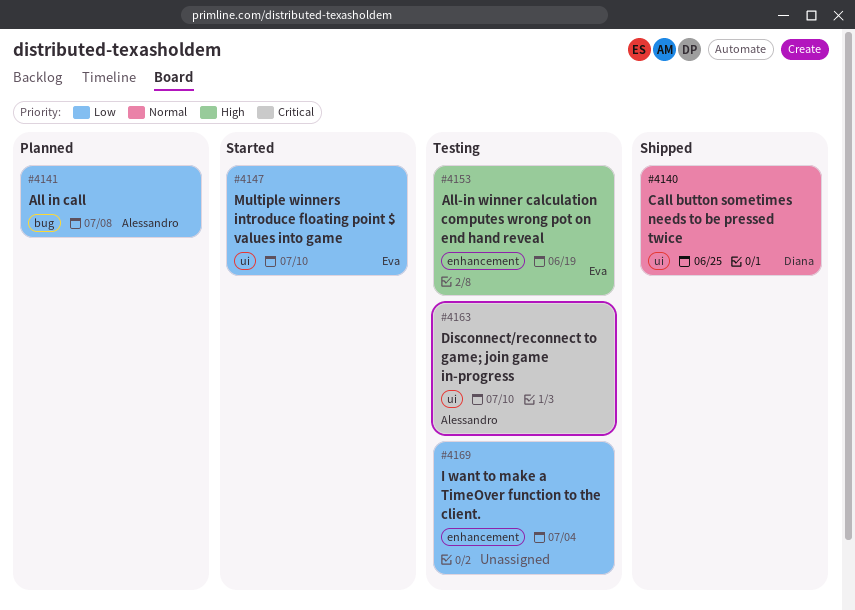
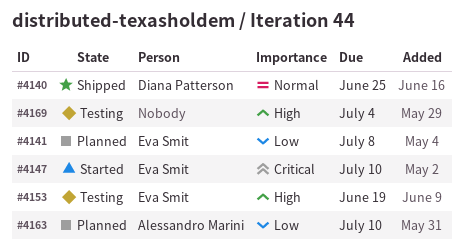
#4141, owner: Alessandro Marini -> Eva Smit
#4147, priority: Low -> Critical
#4163, status: Testing -> Planned
#4163, priority: Critical -> Low
#4169, priority: Low -> High

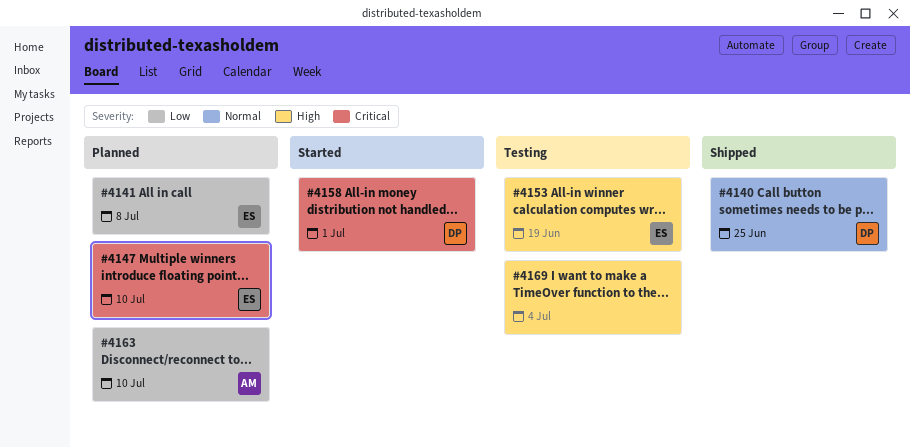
#4147, status: Started -> Planned
#4158: none -> present

